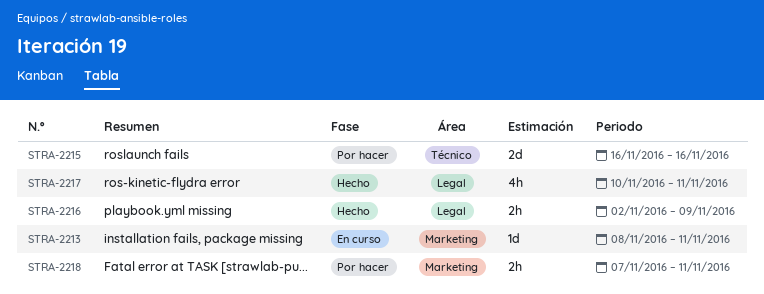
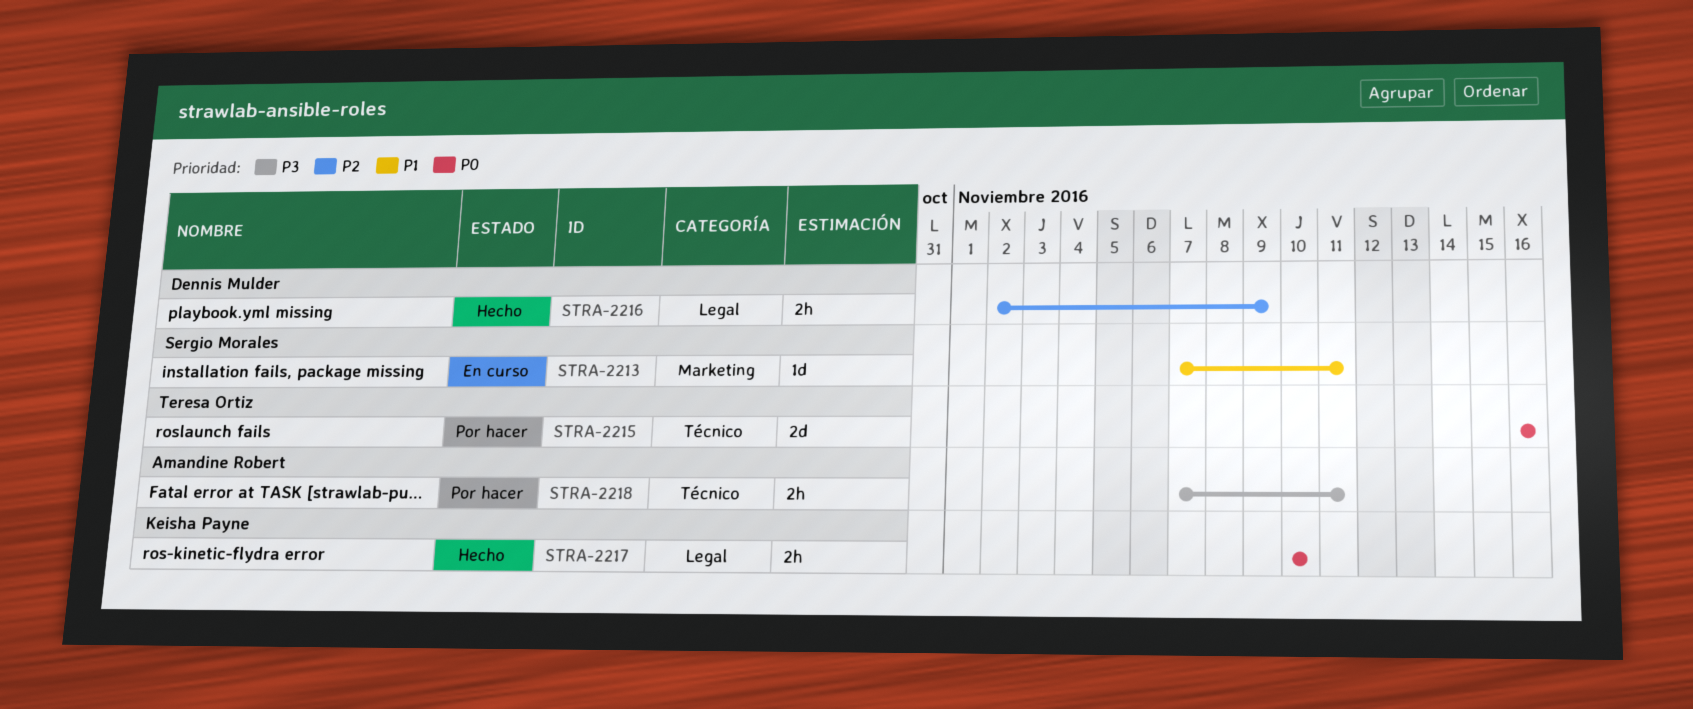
STRA-2213, start: Nov 8 -> Nov 7
STRA-2217, estimate: 4h -> 2h
STRA-2217, due: Nov 11 -> Nov 10
STRA-2218, label: Marketing -> Técnico

